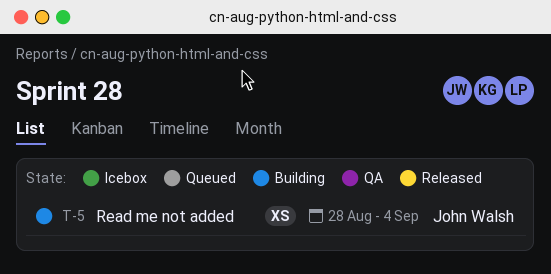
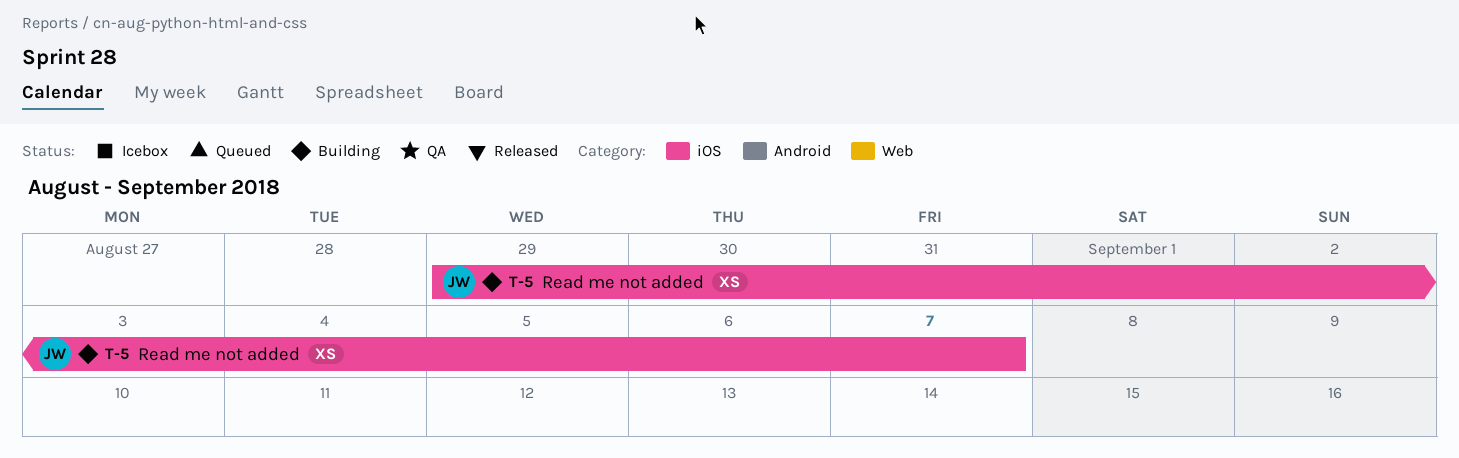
T-5, start: Aug 28 -> Aug 29
T-5, due: Sep 4 -> Sep 7

